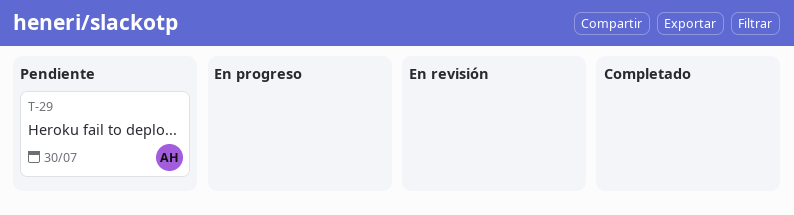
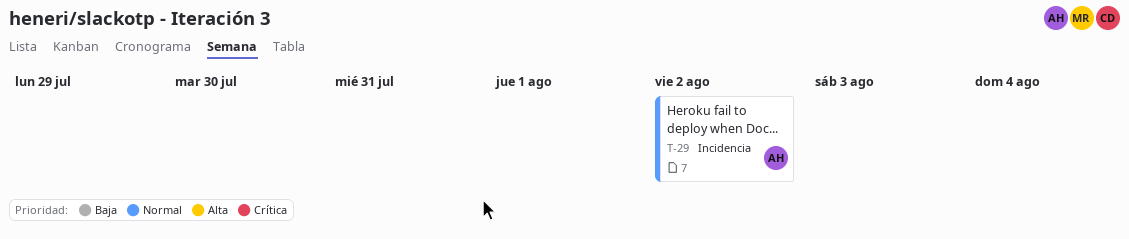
T-29, due: Jul 30 -> Aug 2

